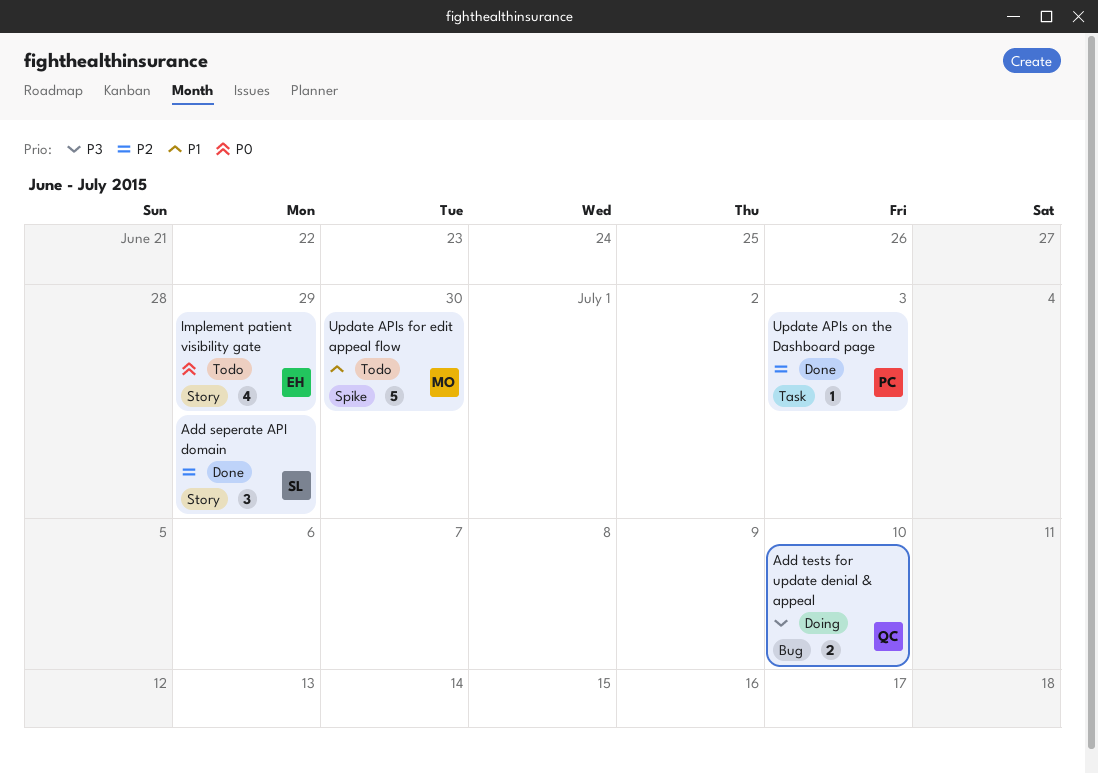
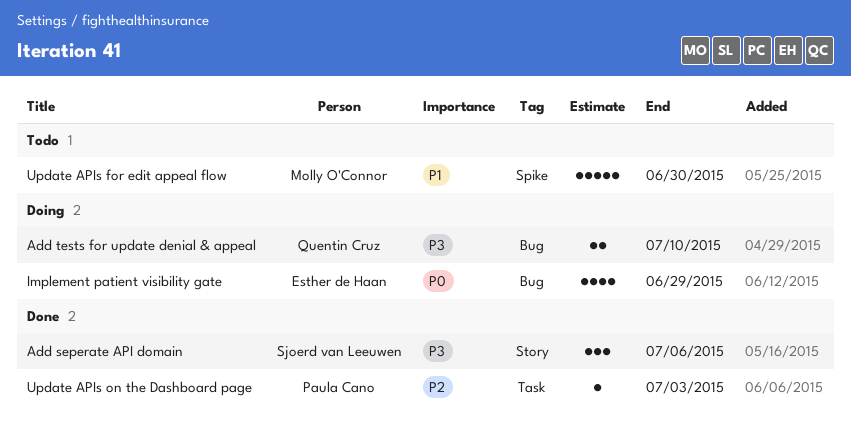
Add seperate API domain, priority: P2 -> P3
Add seperate API domain, due: Jun 29 -> Jul 6
Implement patient visibility gate, status: Todo -> Doing
Implement patient visibility gate, label: Story -> Bug

